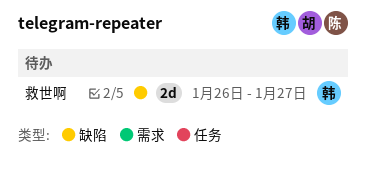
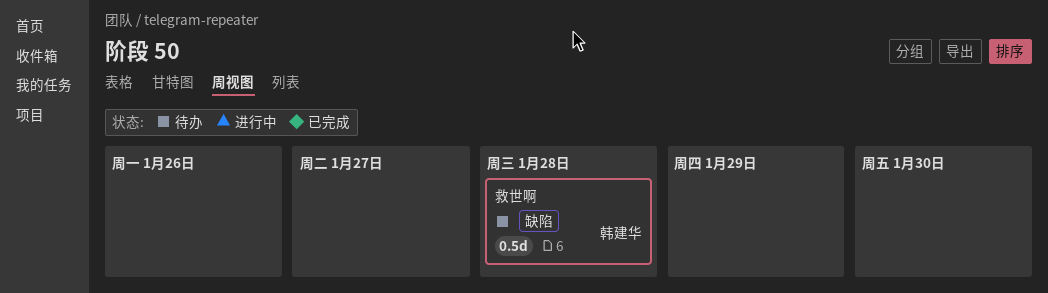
救世啊, estimate: 2d -> 0.5d
救世啊, due: Jan 27 -> Jan 28

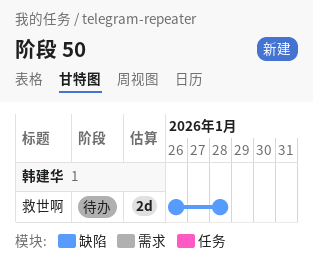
救世啊, estimate: 0.5d -> 2d

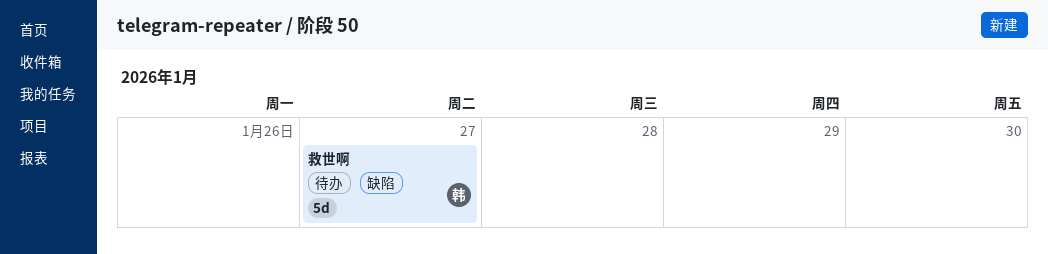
救世啊, estimate: 2d -> 5d
救世啊, due: Jan 28 -> Jan 27

